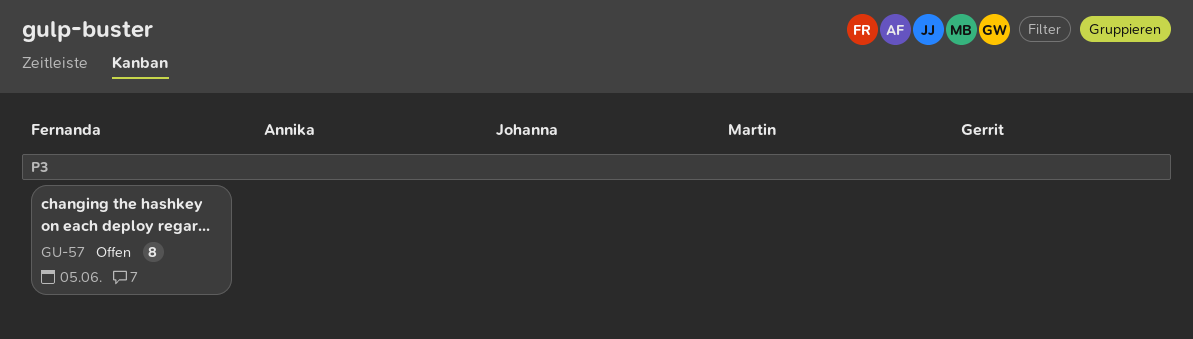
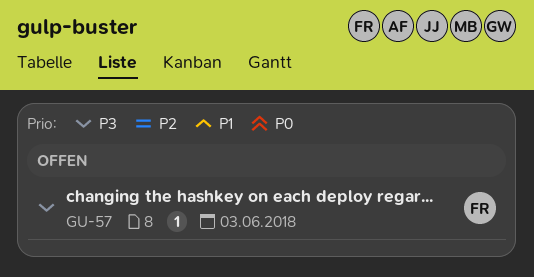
GU-57, estimate: 8 -> 1
GU-57, due: Jun 5 -> Jun 3

